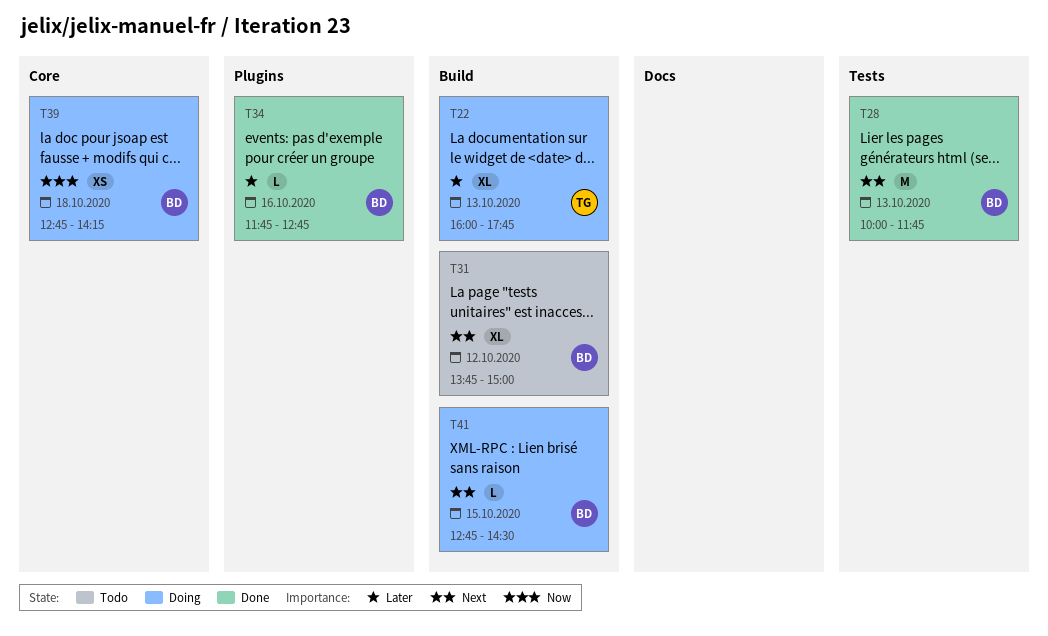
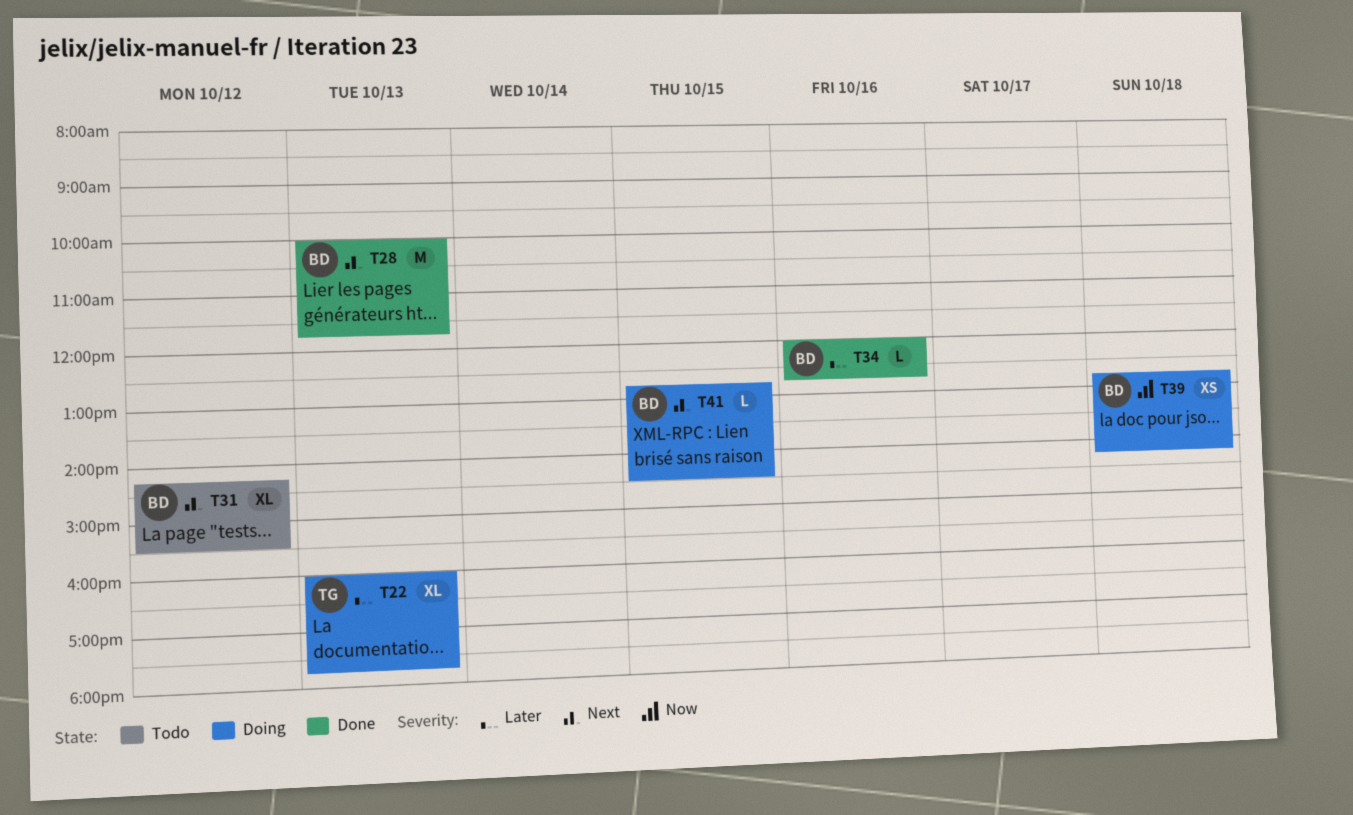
T31, begins: 13:45 -> 14:15
T31, ends: 15:00 -> 15:30
T34, begins: 11:45 -> 12:00

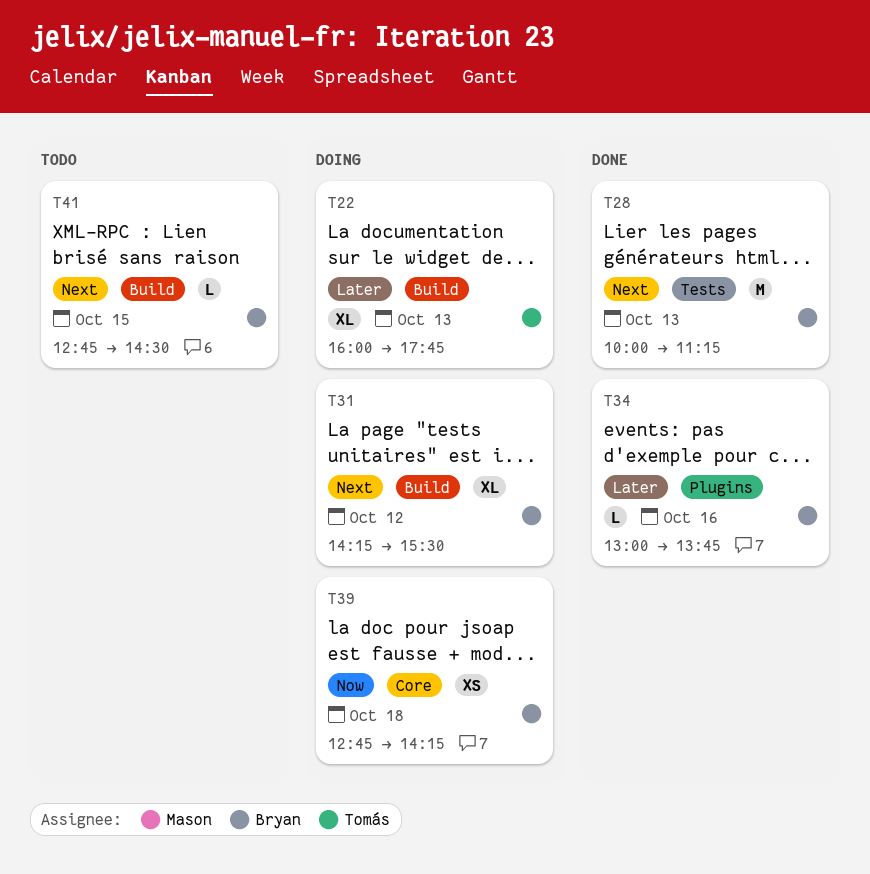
T28, ends: 11:45 -> 11:15
T31, status: Todo -> Doing
T34, begins: 12:00 -> 13:00
T34, ends: 12:45 -> 13:45
T41, status: Doing -> Todo

